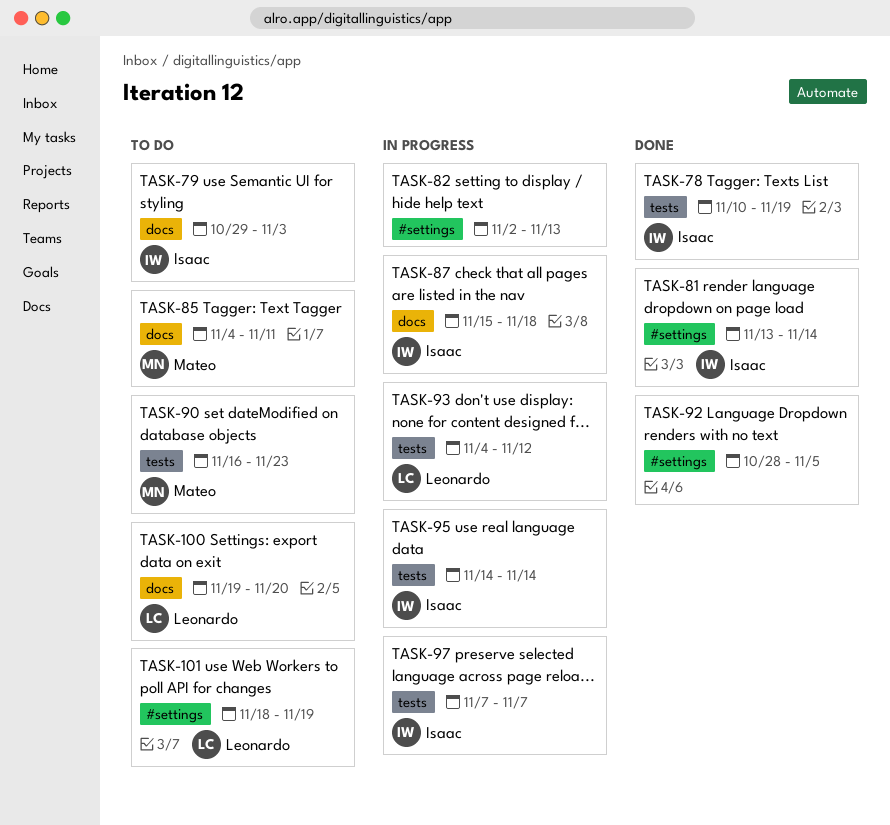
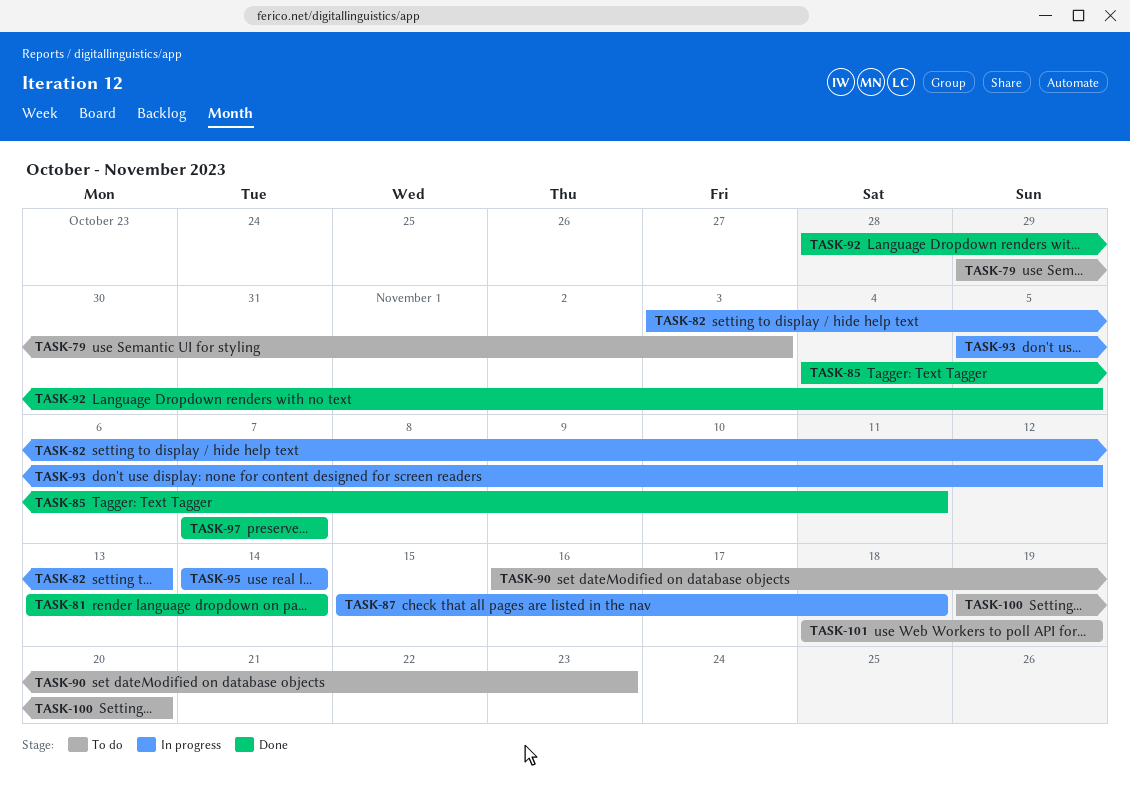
TASK-78: present -> none
TASK-82, start: Nov 2 -> Nov 3
TASK-85, status: To do -> Done
TASK-93, start: Nov 4 -> Nov 5
TASK-97, status: In progress -> Done

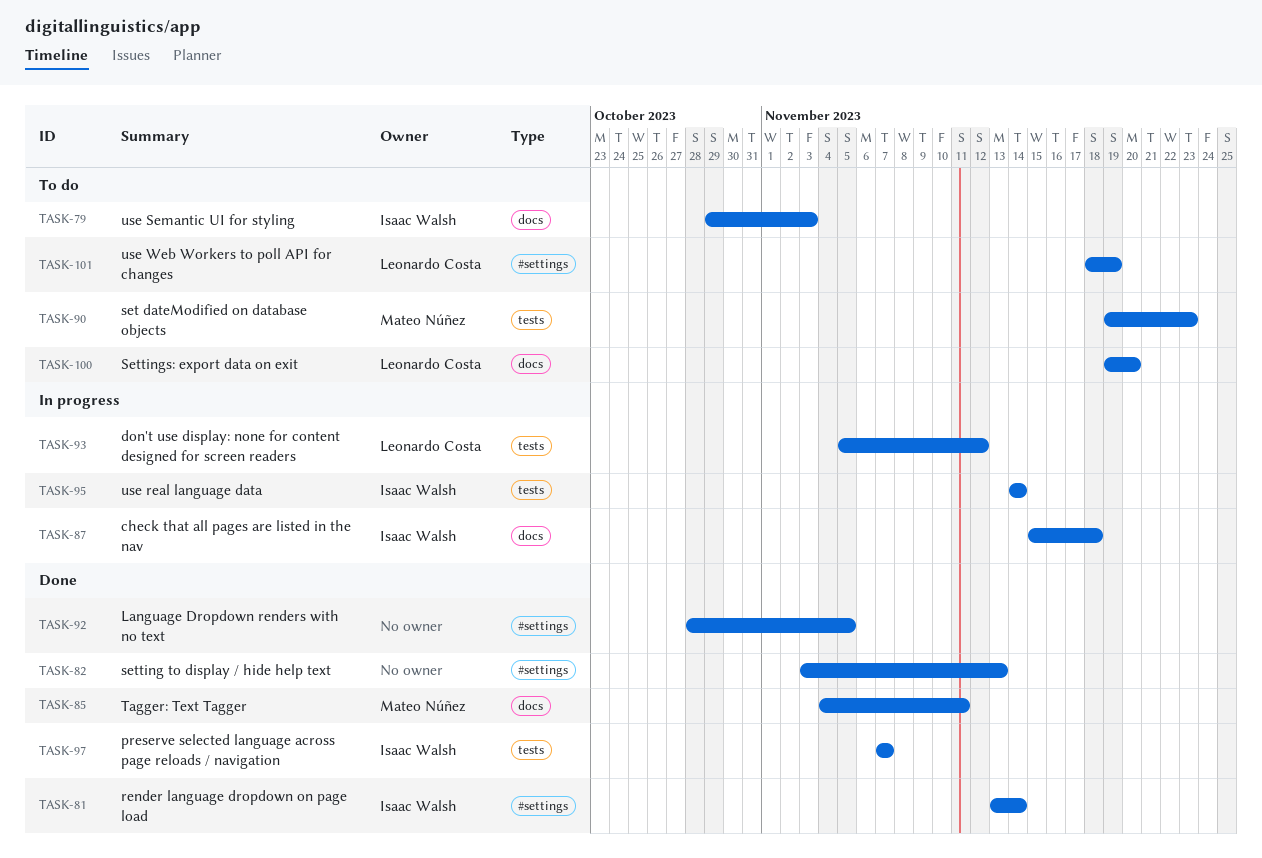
TASK-82, status: In progress -> Done
TASK-90, start: Nov 16 -> Nov 19

